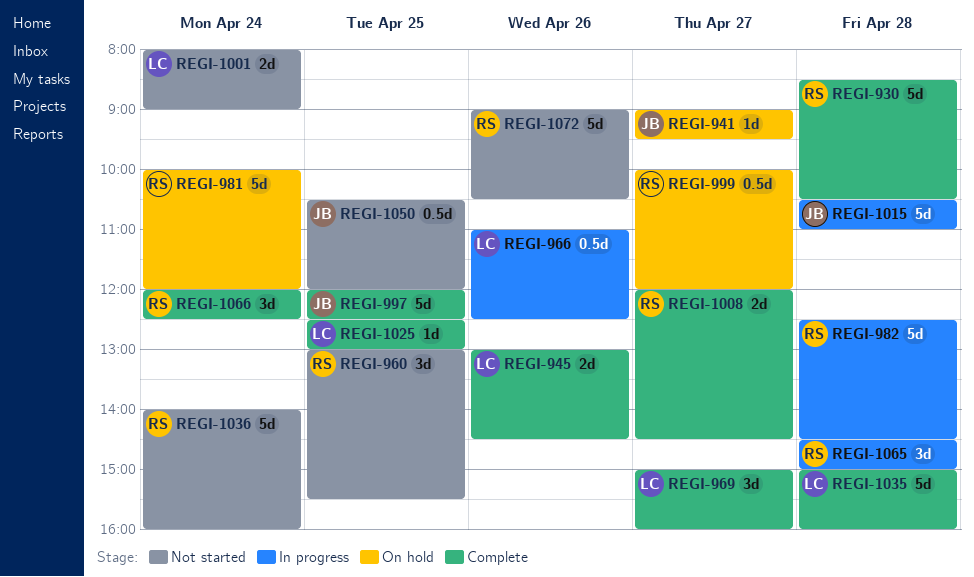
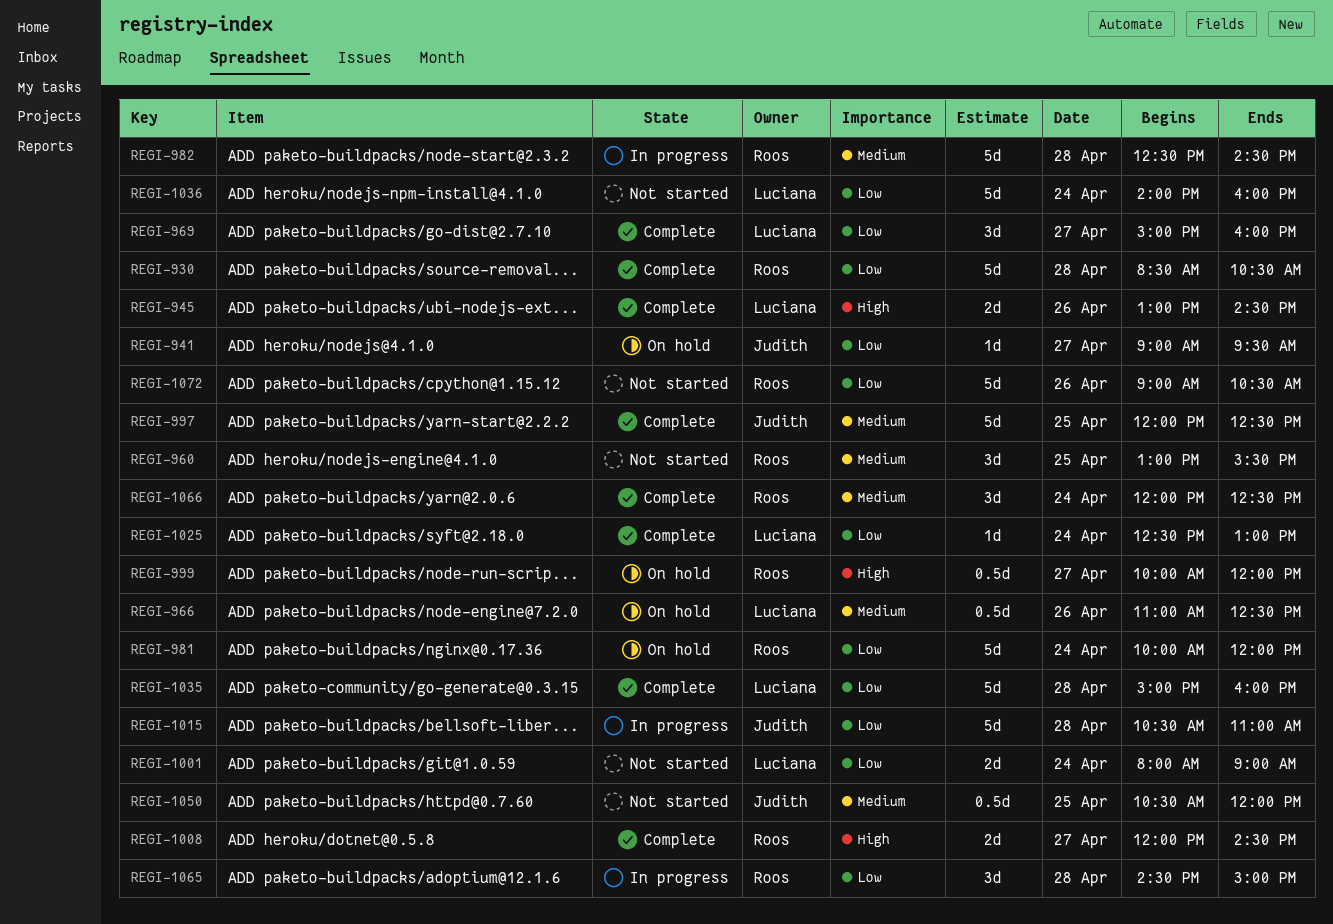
REGI-966, status: In progress -> On hold
REGI-1025, day: Apr 25 -> Apr 24
REGI-1036, owner: Roos -> Luciana

